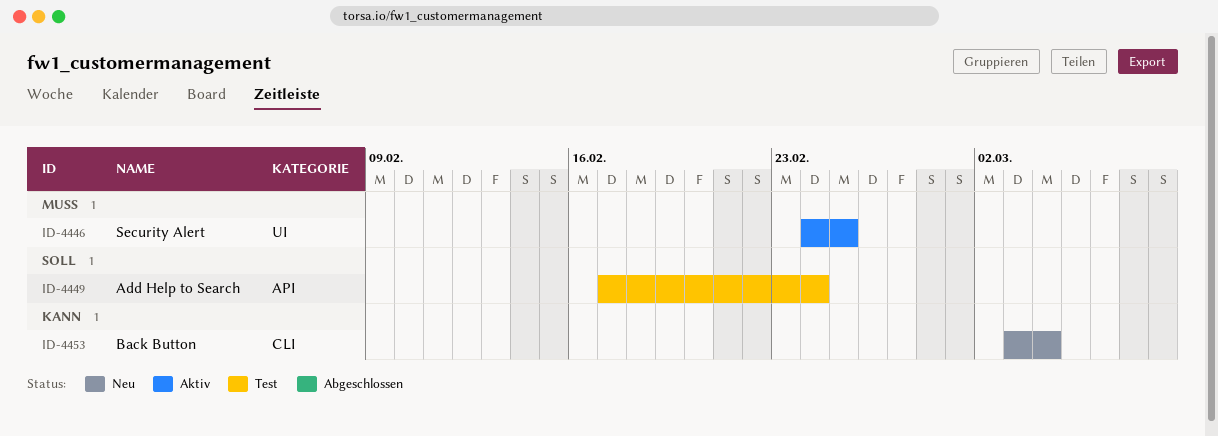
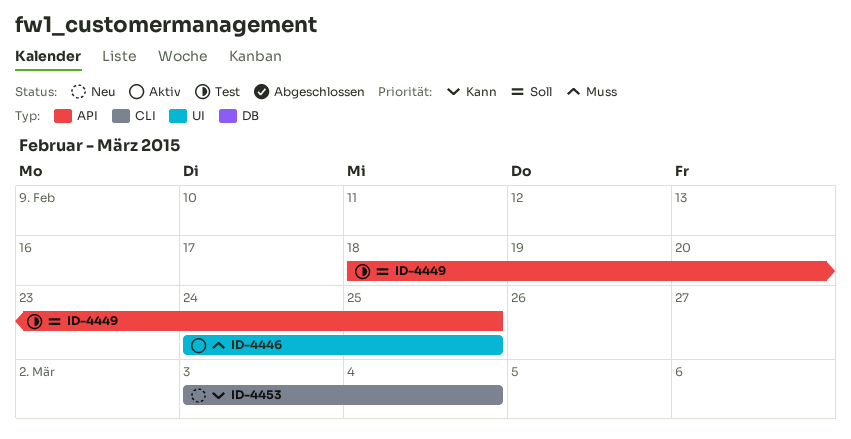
ID-4449, start: Feb 17 -> Feb 18
ID-4449, due: Feb 24 -> Feb 25

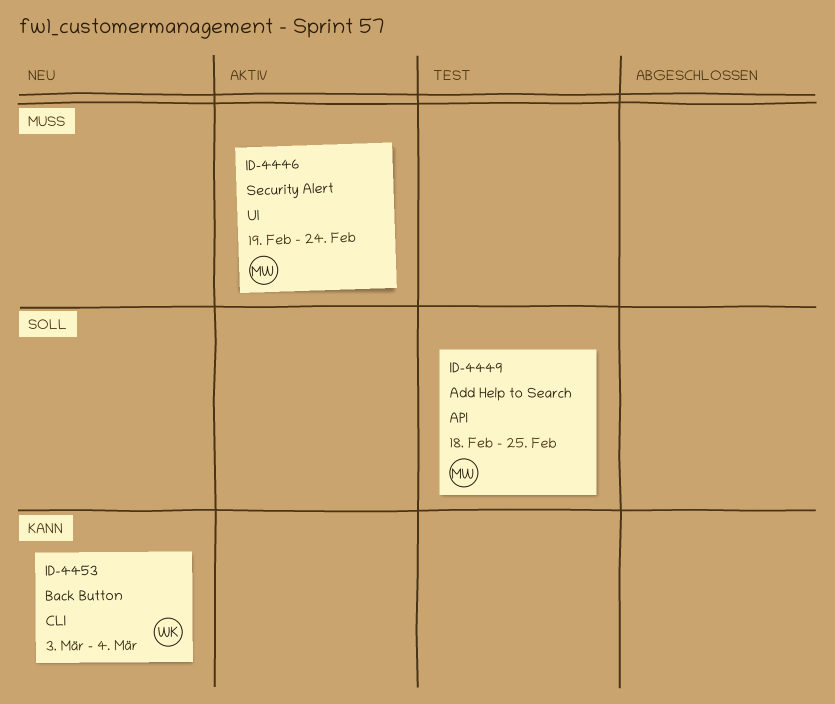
ID-4446, start: Feb 24 -> Feb 19
ID-4446, due: Feb 25 -> Feb 24

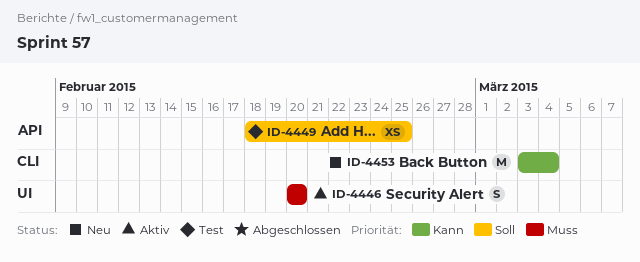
ID-4446, start: Feb 19 -> Feb 20
ID-4446, due: Feb 24 -> Feb 20

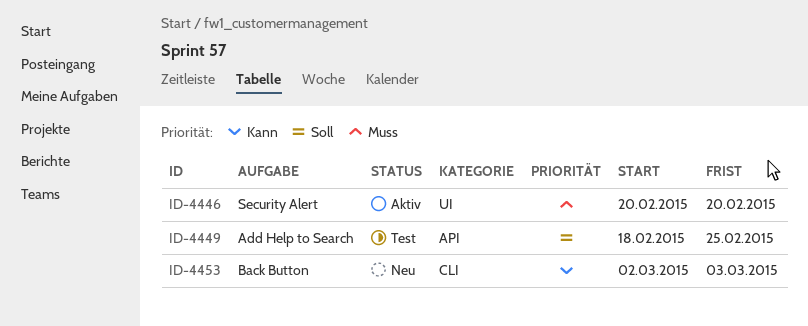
ID-4453, start: Mar 3 -> Mar 2
ID-4453, due: Mar 4 -> Mar 3

